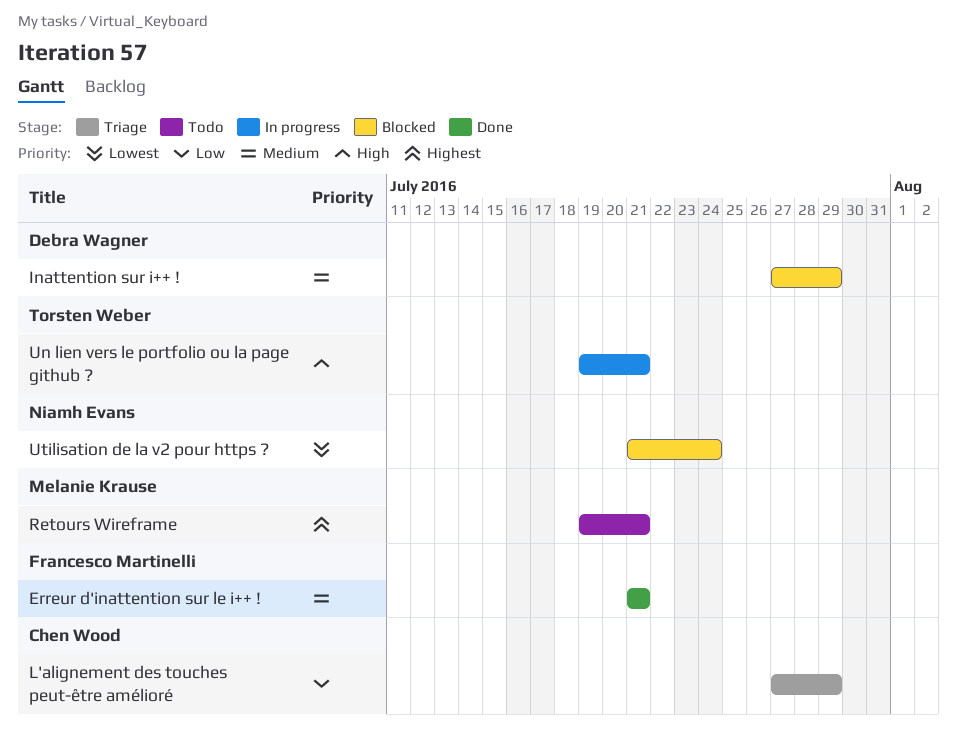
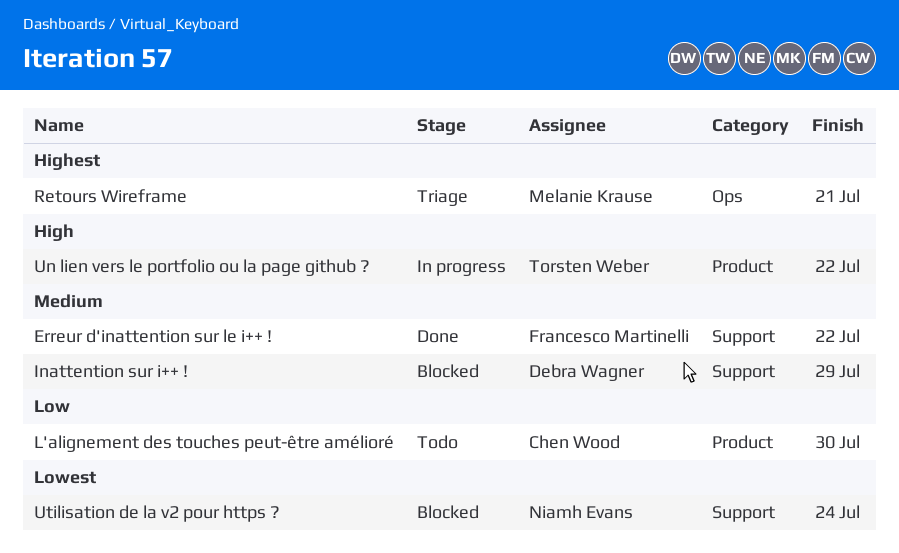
Erreur d'inattention sur le i++ !, due: Jul 21 -> Jul 22
L'alignement des touches peut-être amélioré, status: Triage -> Todo
L'alignement des touches peut-être amélioré, due: Jul 29 -> Jul 30
Retours Wireframe, status: Todo -> Triage
Un lien vers le portfolio ou la page github ?, due: Jul 21 -> Jul 22

